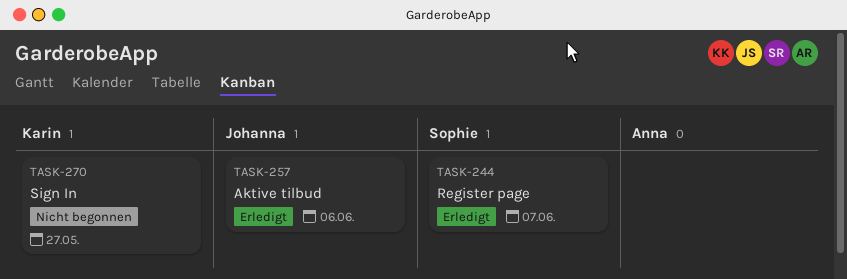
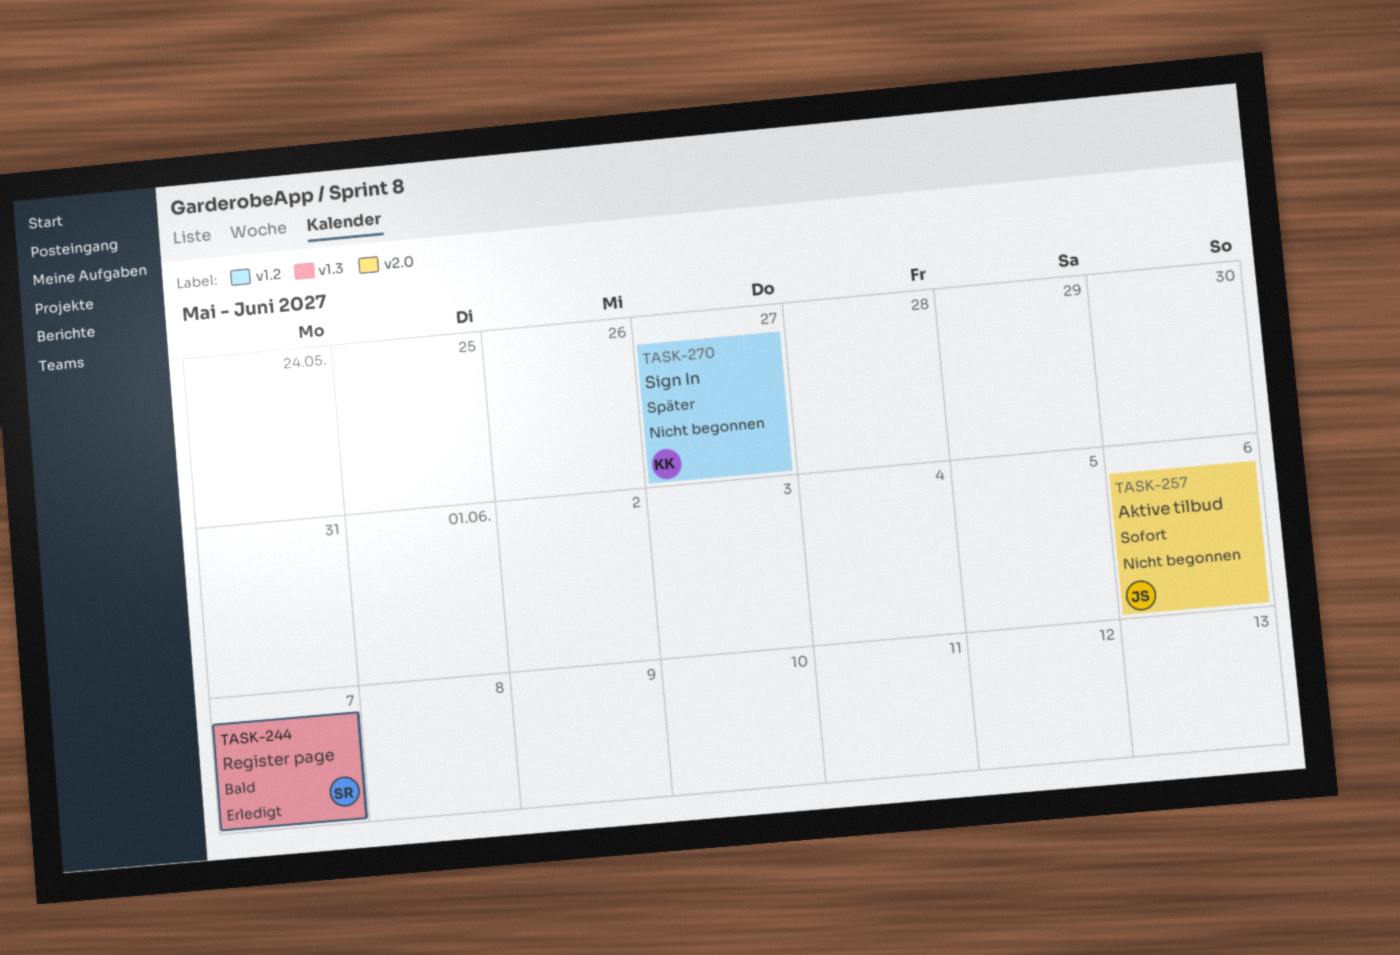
TASK-257, status: Erledigt -> Nicht begonnen

